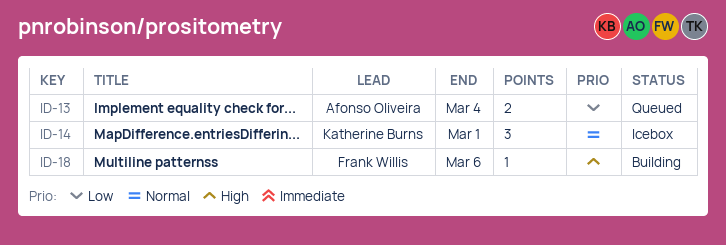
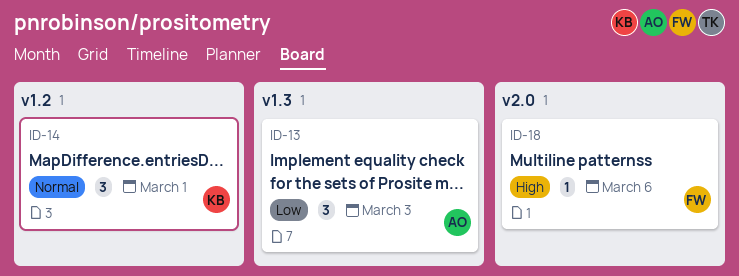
ID-13, estimate: 2 -> 3
ID-13, due: Mar 4 -> Mar 3

